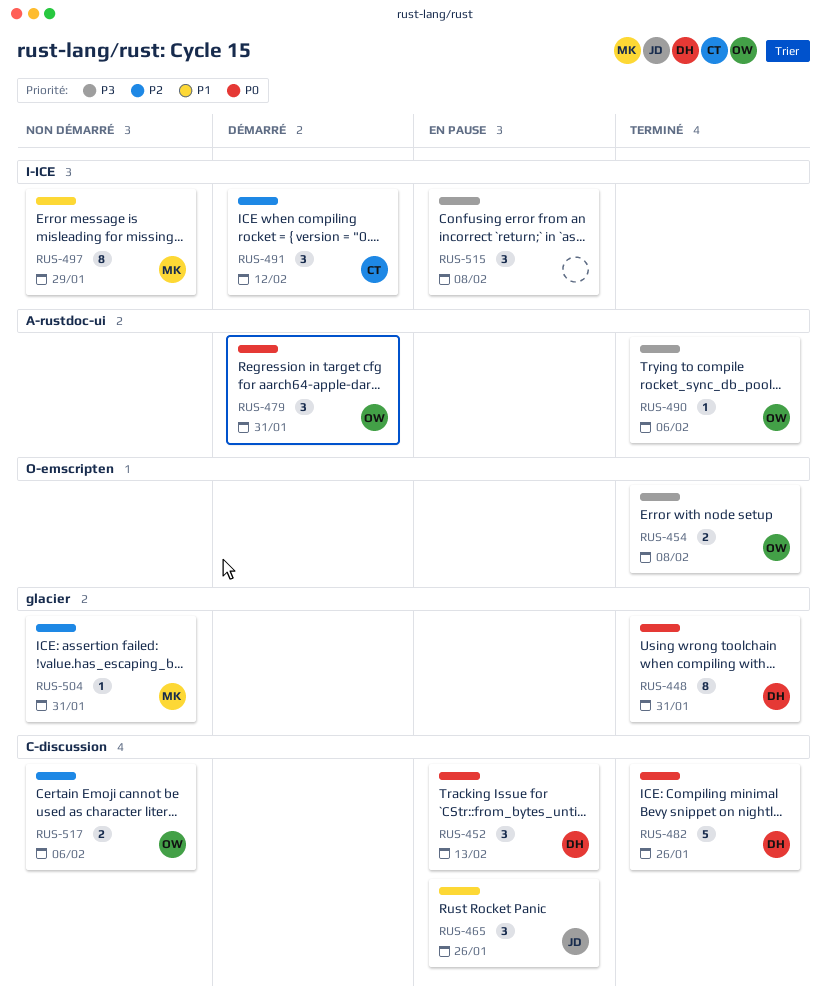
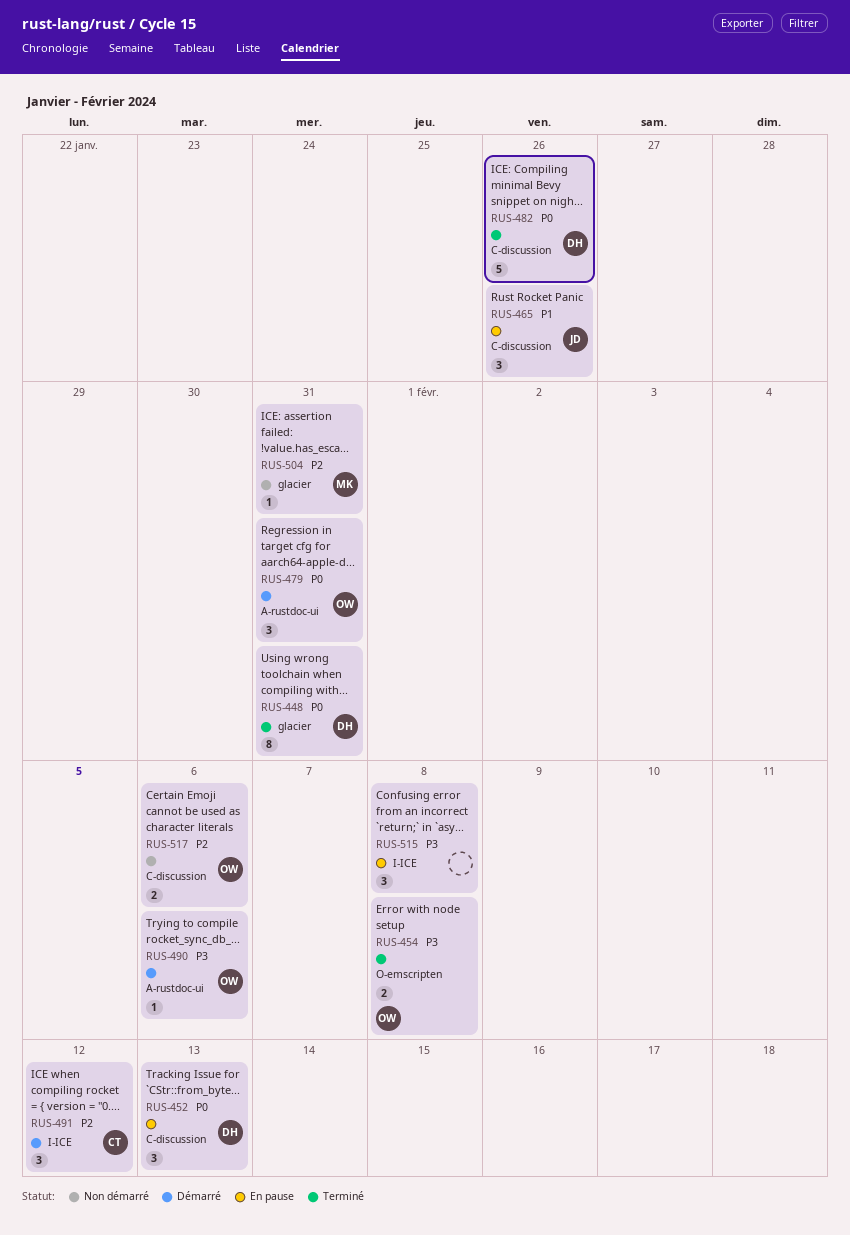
RUS-490, status: Terminé -> Démarré
RUS-497: present -> none

